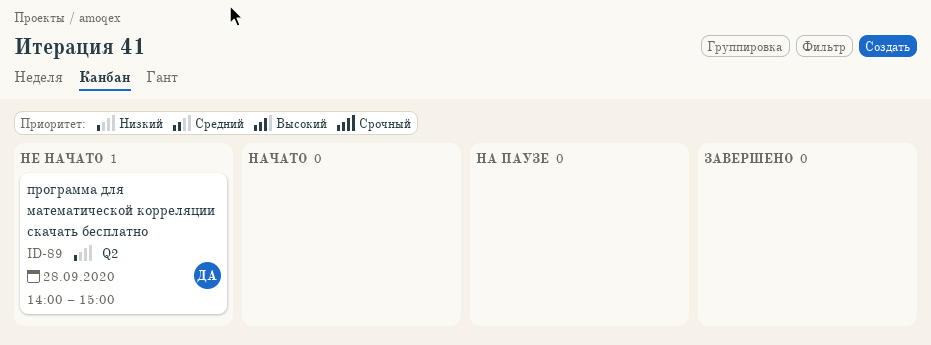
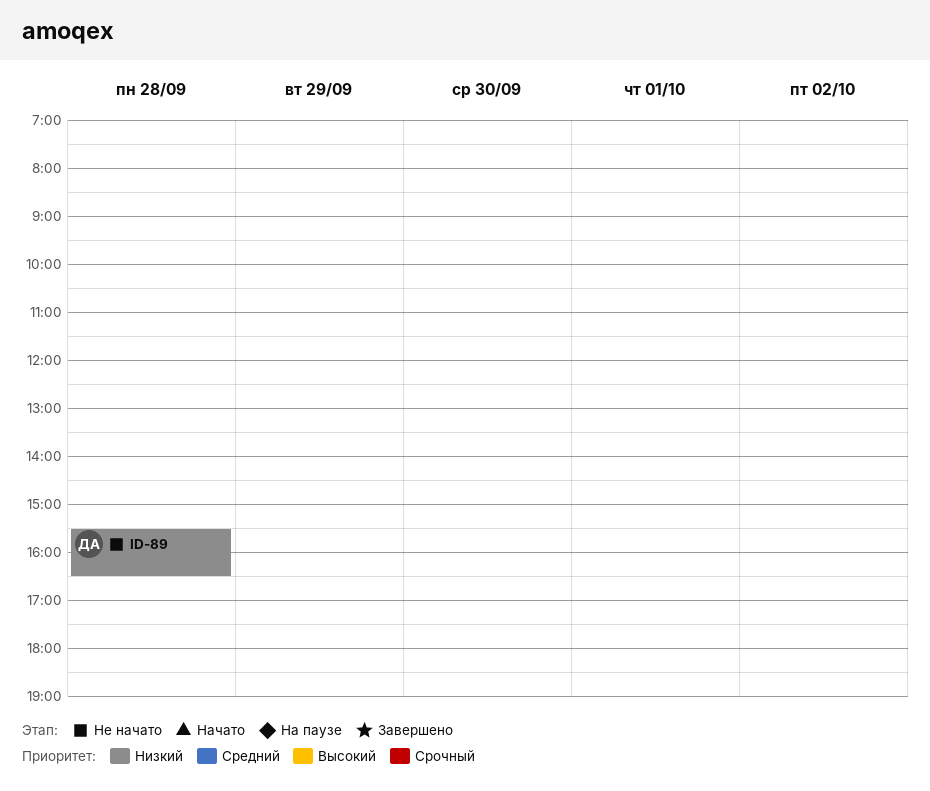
ID-89, begins: 14:00 -> 15:30
ID-89, ends: 15:00 -> 16:30

